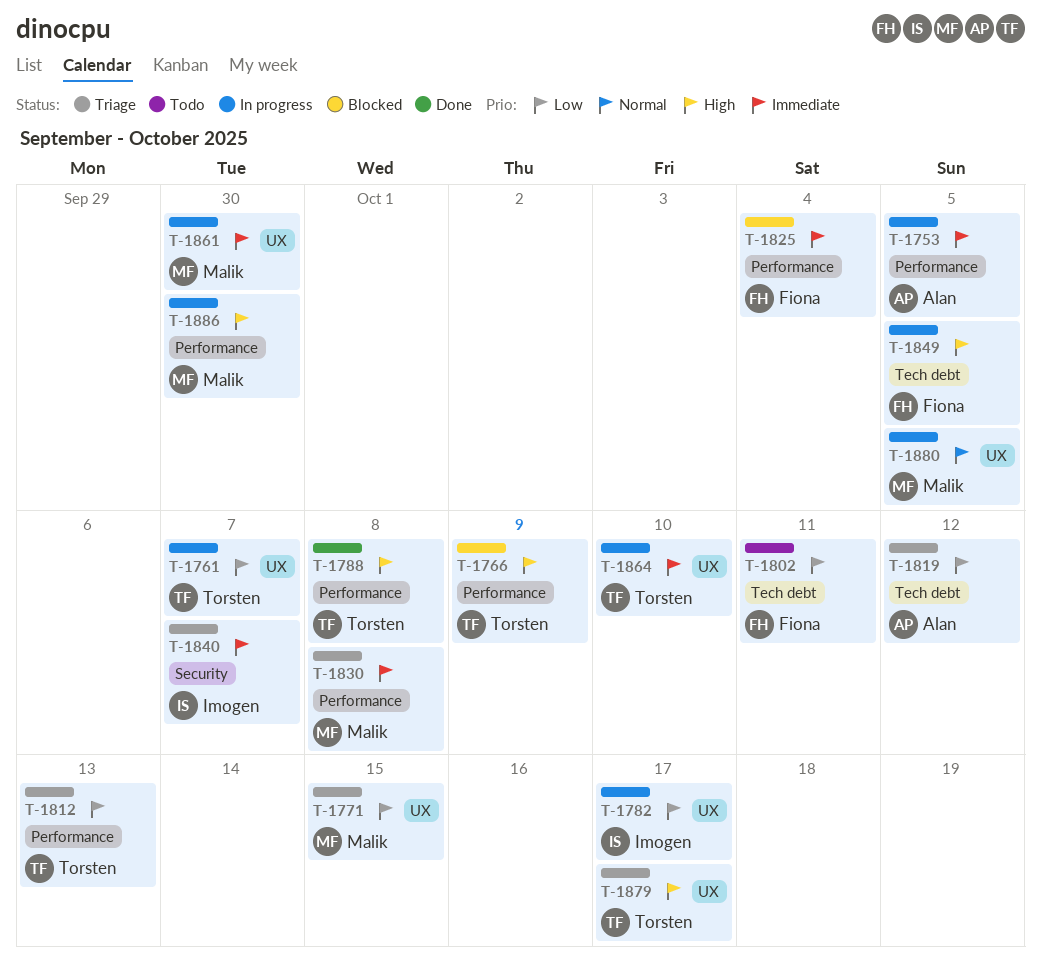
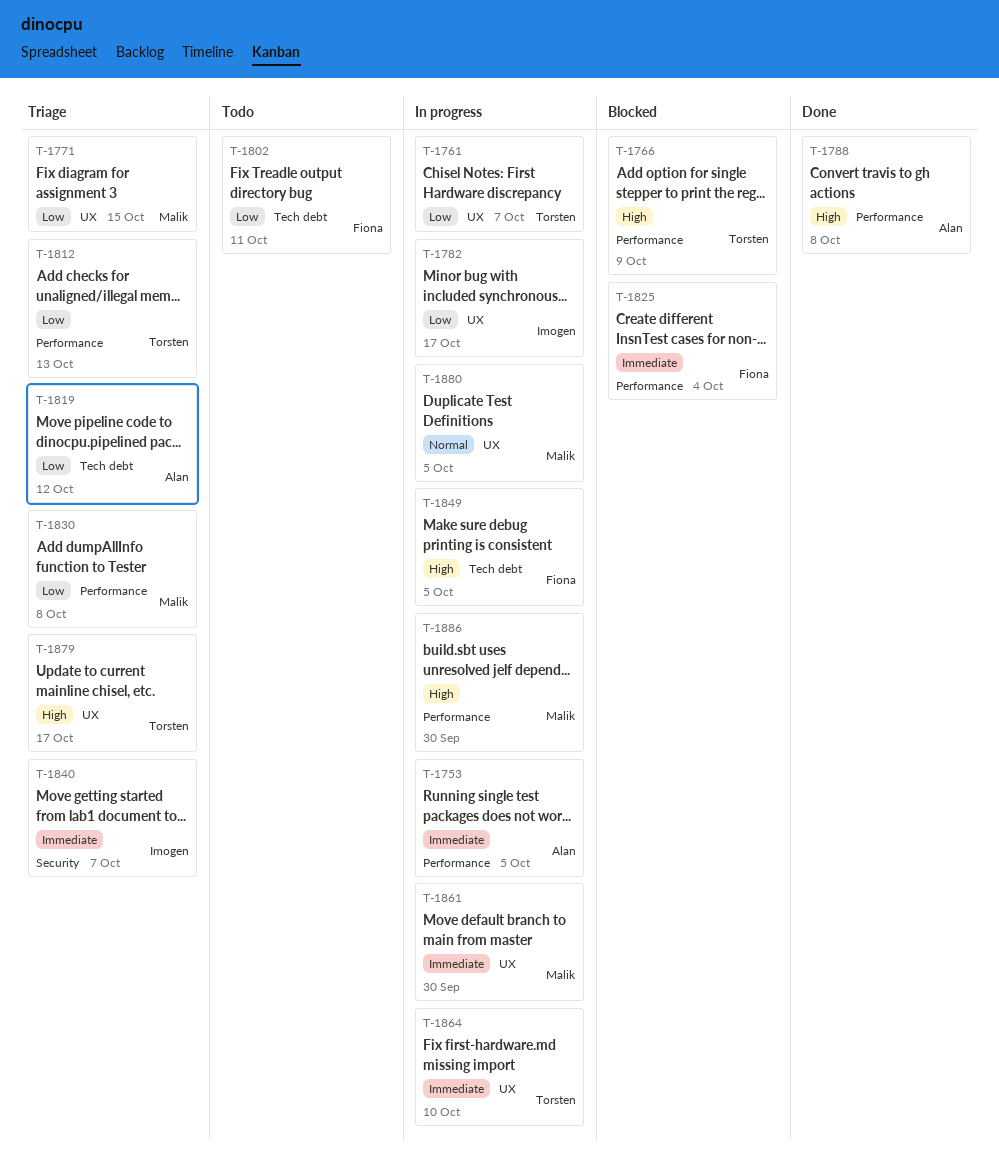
T-1788, owner: Torsten -> Alan
T-1830, priority: Immediate -> Low

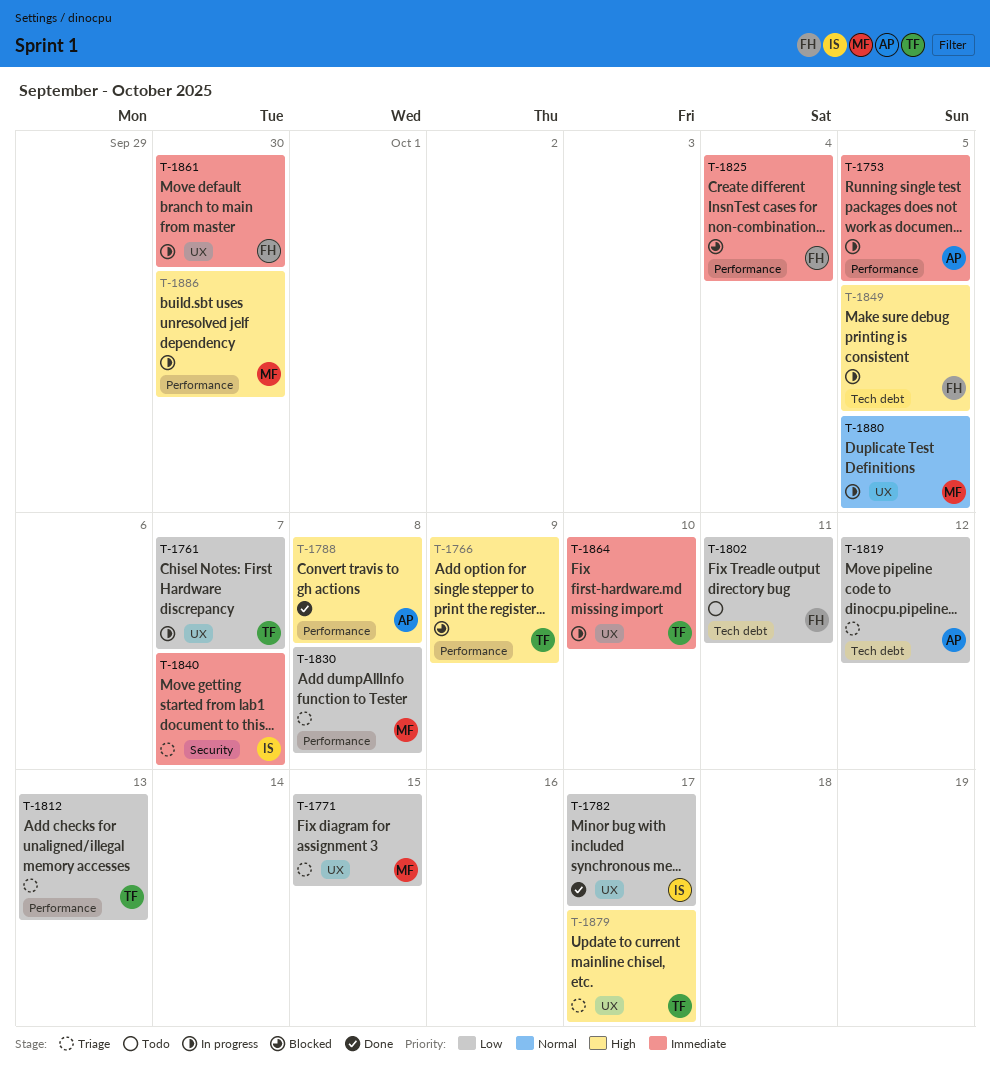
T-1782, status: In progress -> Done
T-1861, owner: Malik -> Fiona

